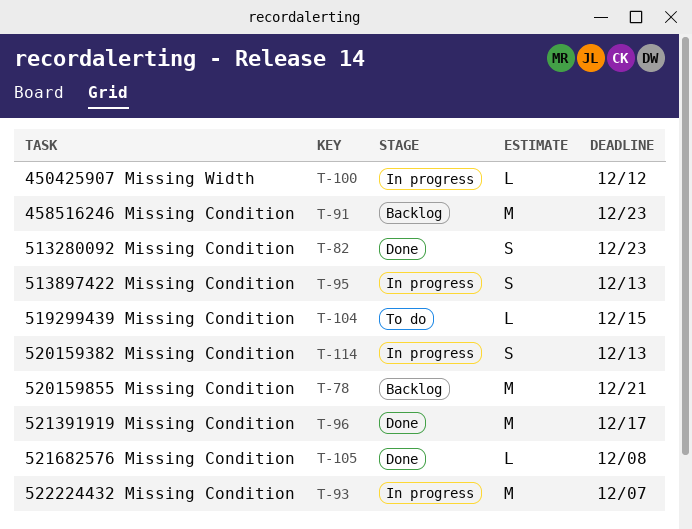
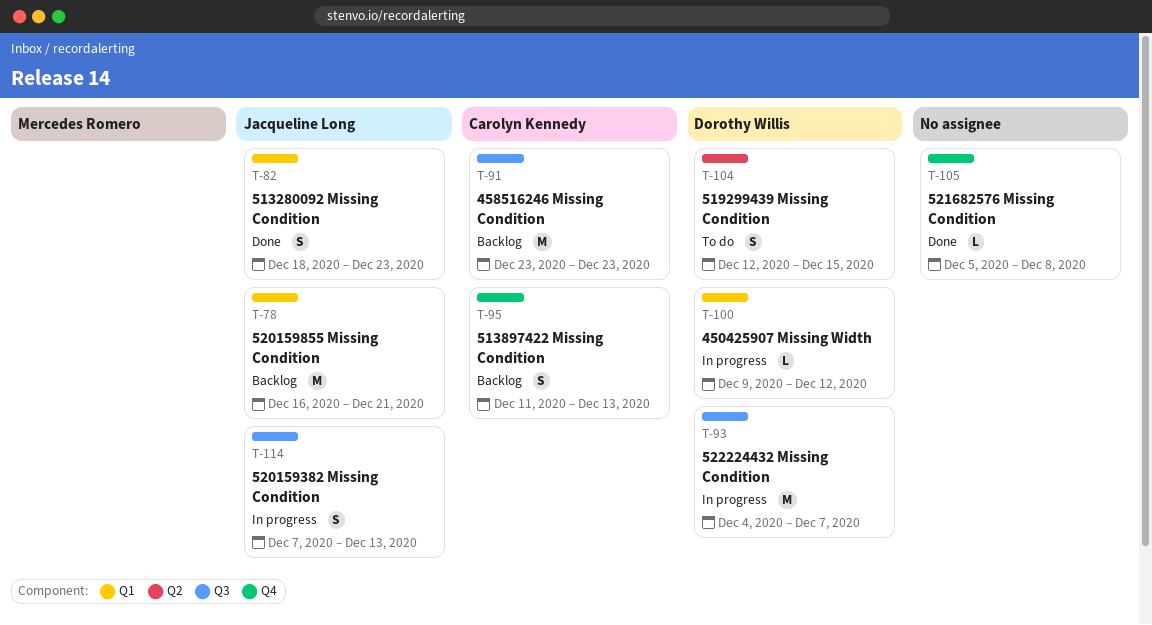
T-95, status: In progress -> Backlog
T-96: present -> none
T-104, estimate: L -> S

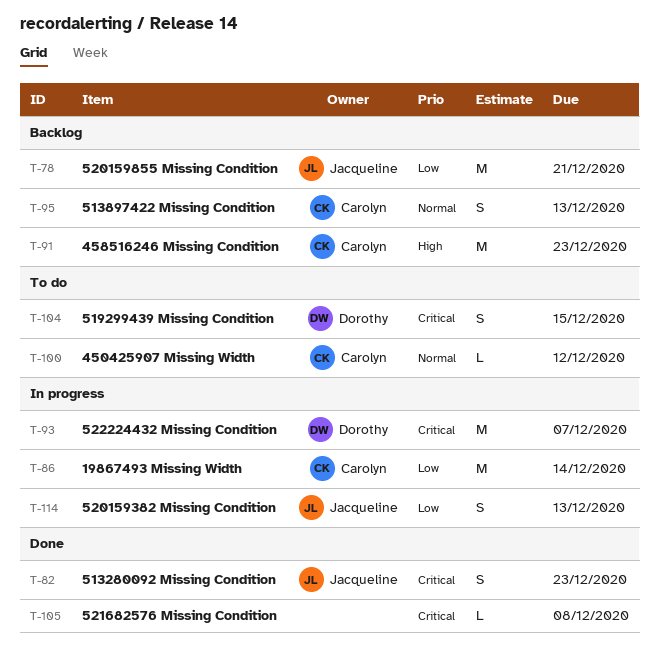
T-86: none -> present
T-100, status: In progress -> To do
T-100, owner: Dorothy Willis -> Carolyn Kennedy

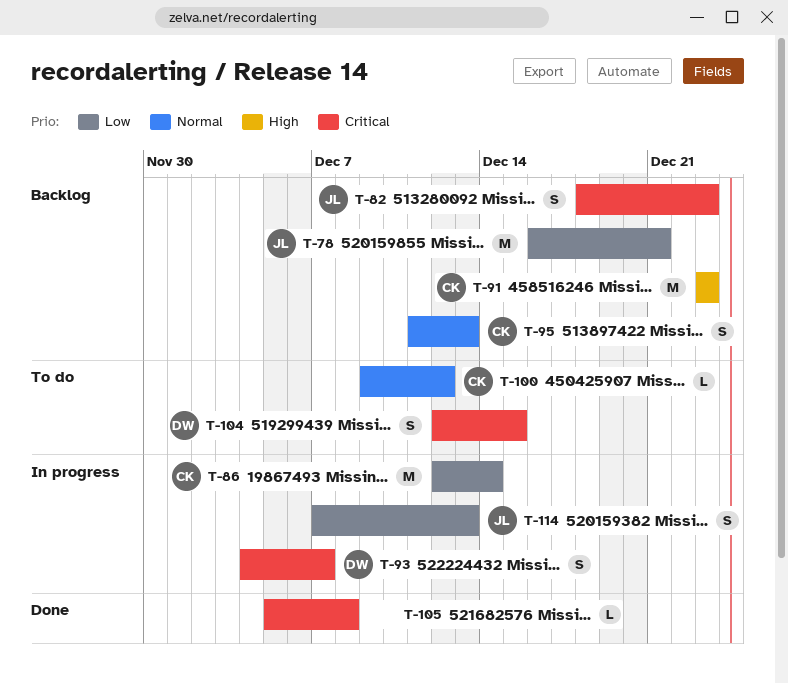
T-82, status: Done -> Backlog
T-93, estimate: M -> S

